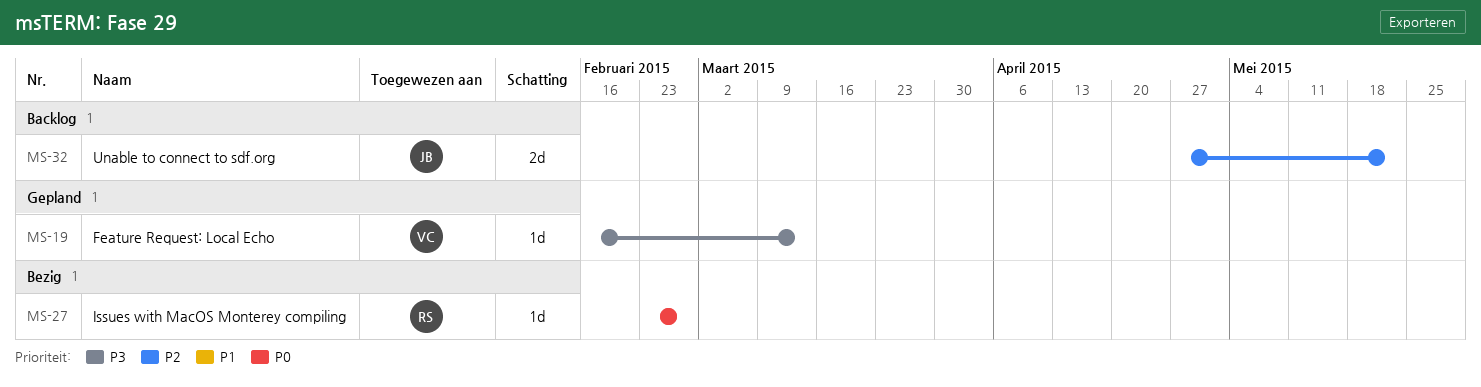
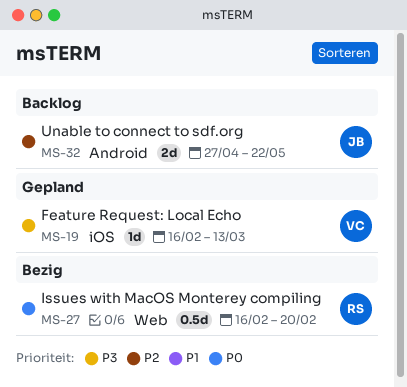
MS-27, estimate: 1d -> 0.5d
MS-27, start: Feb 23 -> Feb 16
MS-27, due: Feb 27 -> Feb 20

